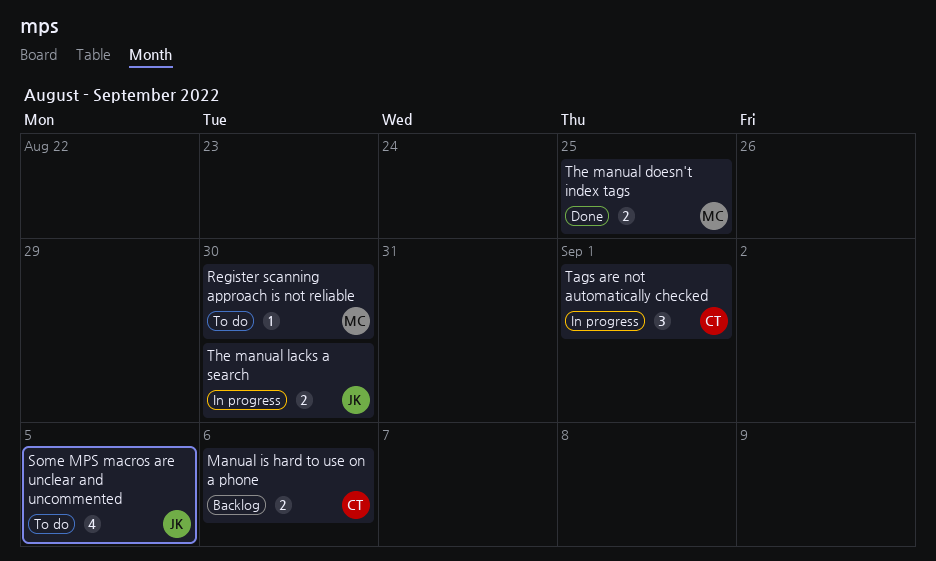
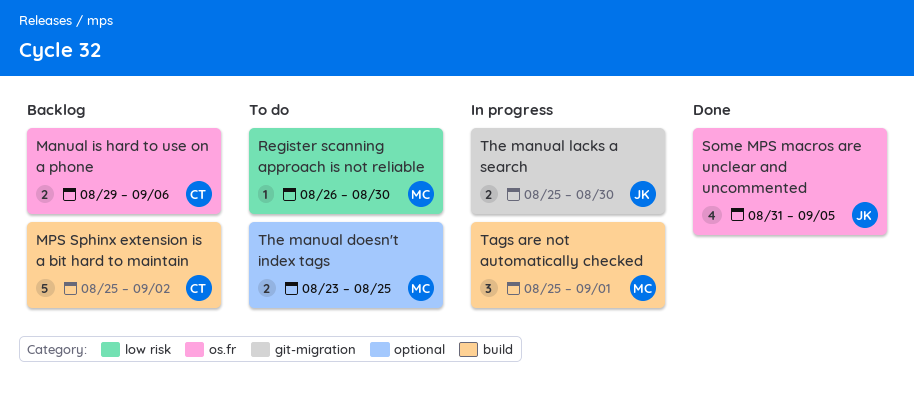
MPS Sphinx extension is a bit hard to maintain: none -> present
Some MPS macros are unclear and uncommented, status: To do -> Done
Tags are not automatically checked, owner: CT -> MC
The manual doesn't index tags, status: Done -> To do

